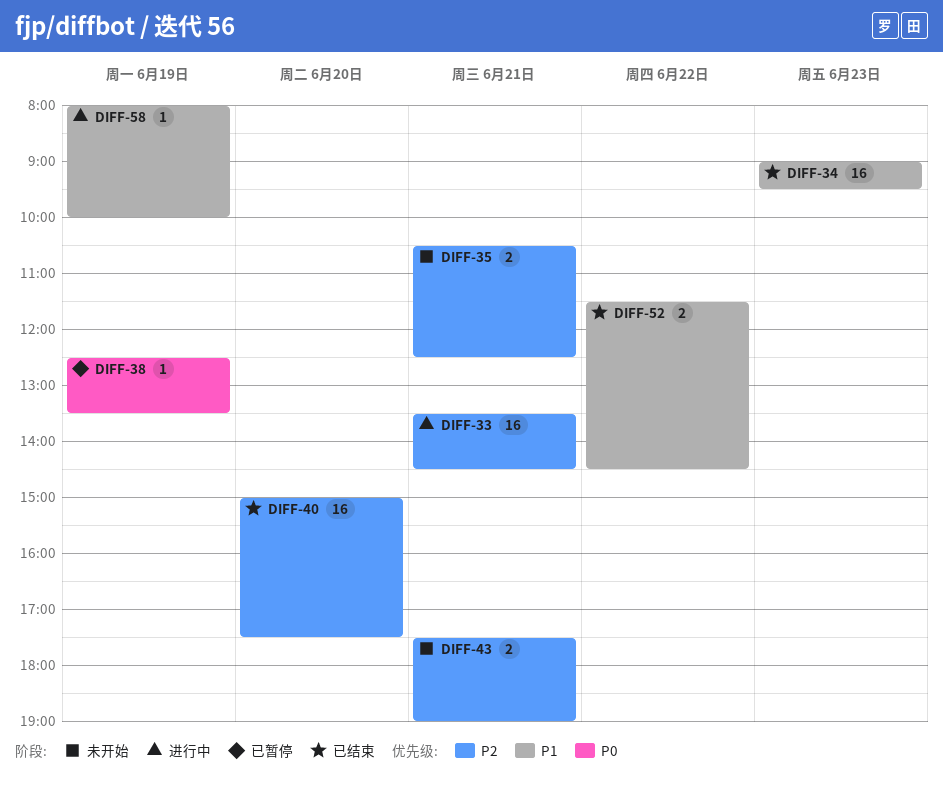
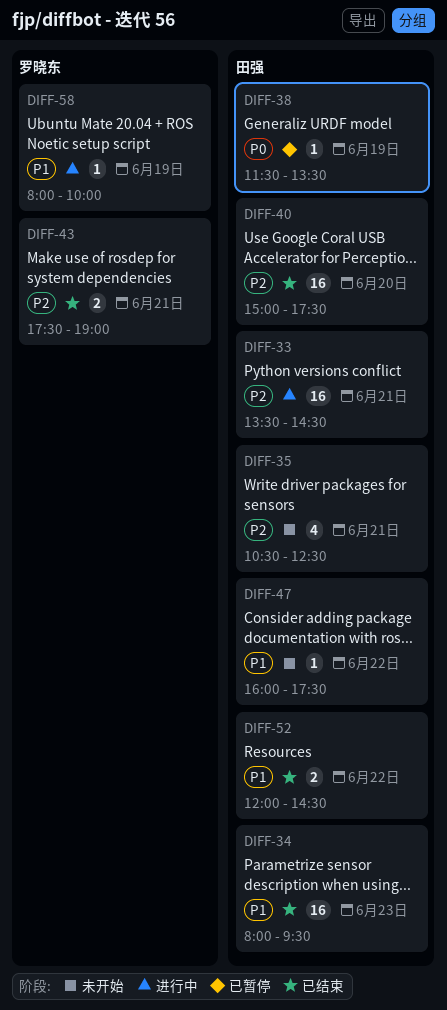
DIFF-34, begins: 09:00 -> 08:00
DIFF-35, estimate: 2 -> 4
DIFF-38, begins: 12:30 -> 11:30
DIFF-43, status: 未开始 -> 已结束
DIFF-47: none -> present
DIFF-52, begins: 11:30 -> 12:00

